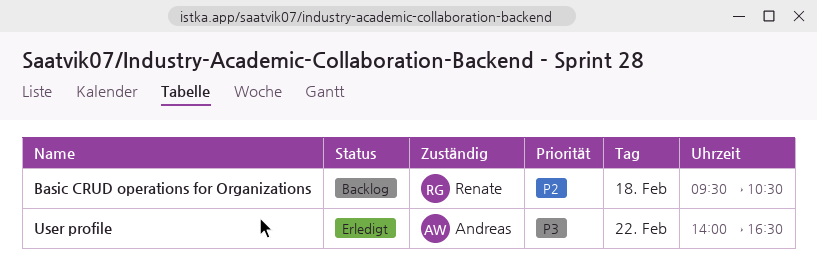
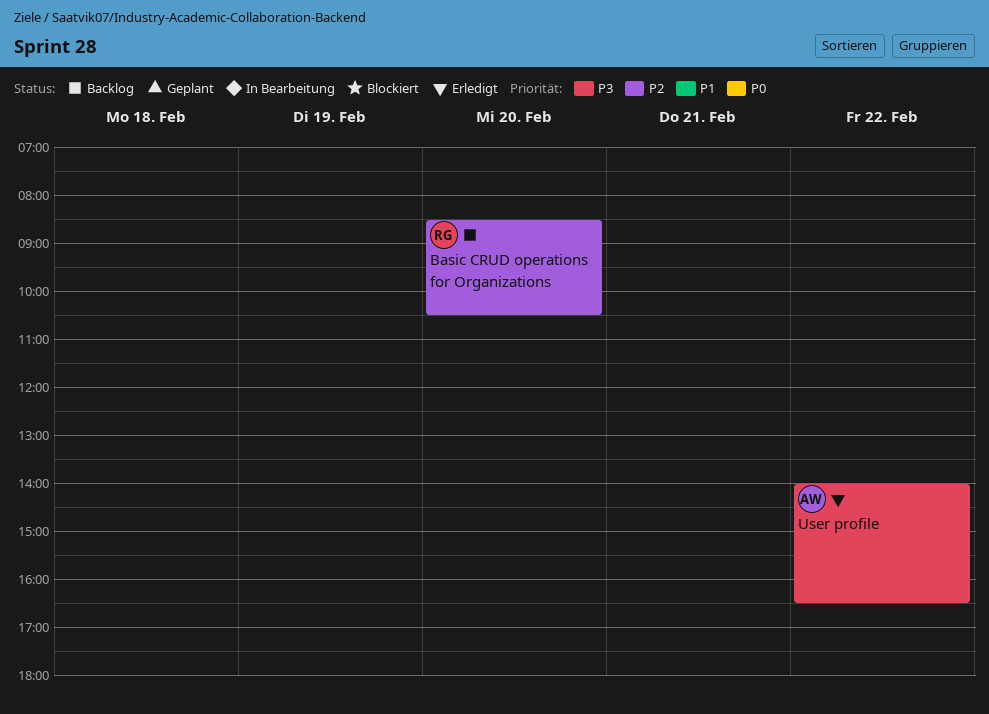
Basic CRUD operations for Organizations, day: Feb 18 -> Feb 20
Basic CRUD operations for Organizations, begins: 09:30 -> 08:30

